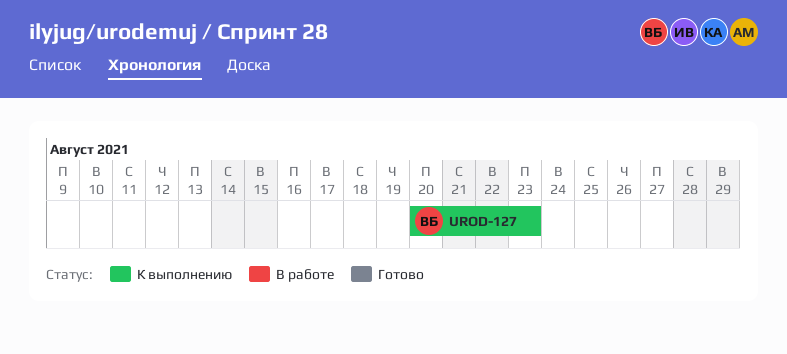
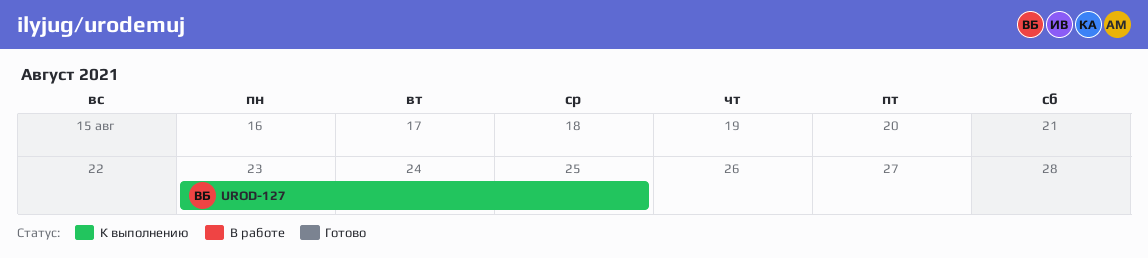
UROD-127, start: Aug 20 -> Aug 23
UROD-127, due: Aug 23 -> Aug 25

